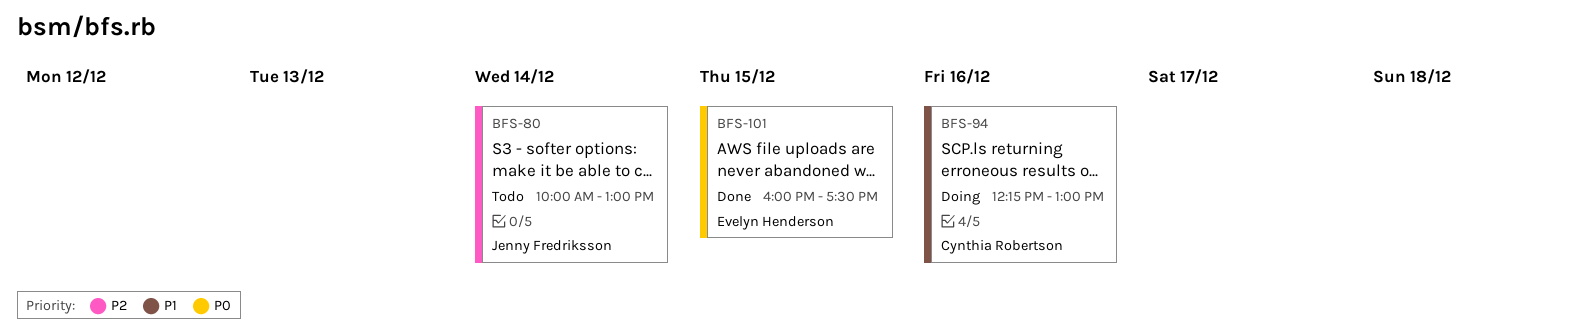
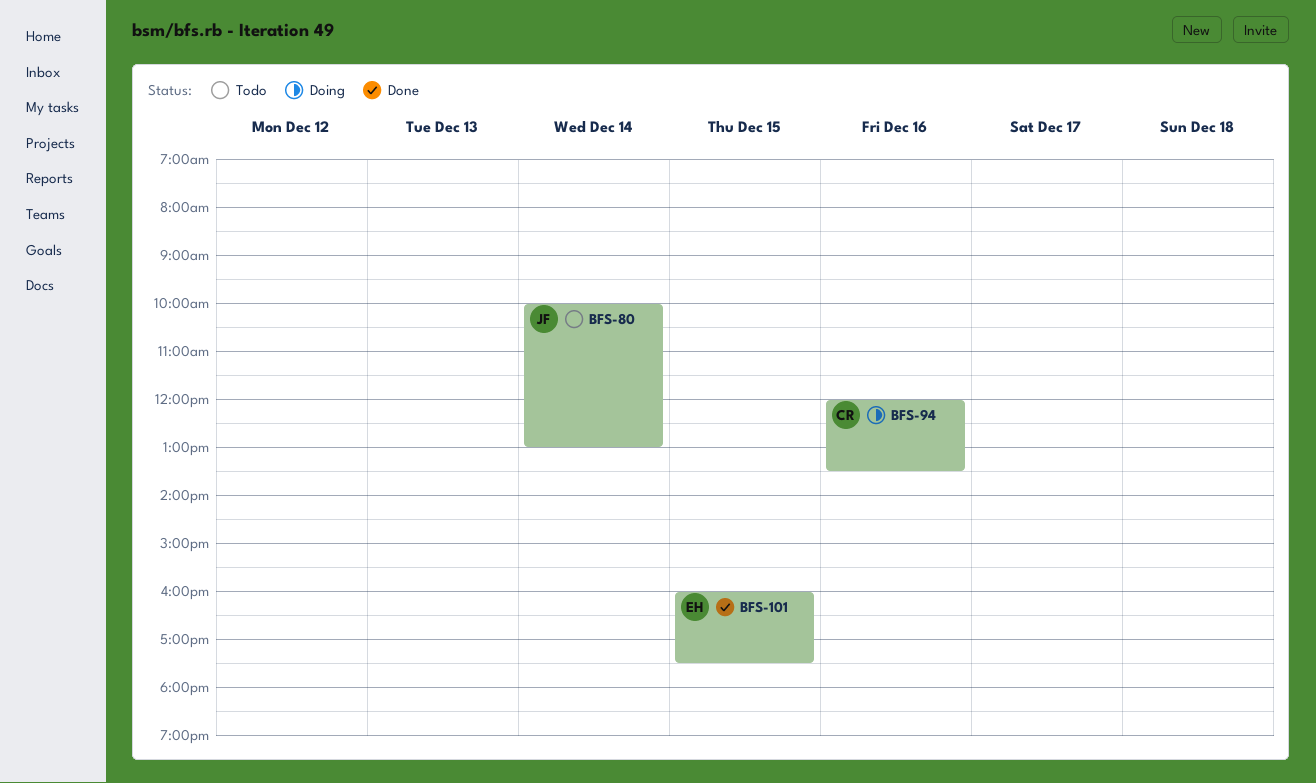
BFS-94, begins: 12:15 -> 12:00
BFS-94, ends: 13:00 -> 13:30

